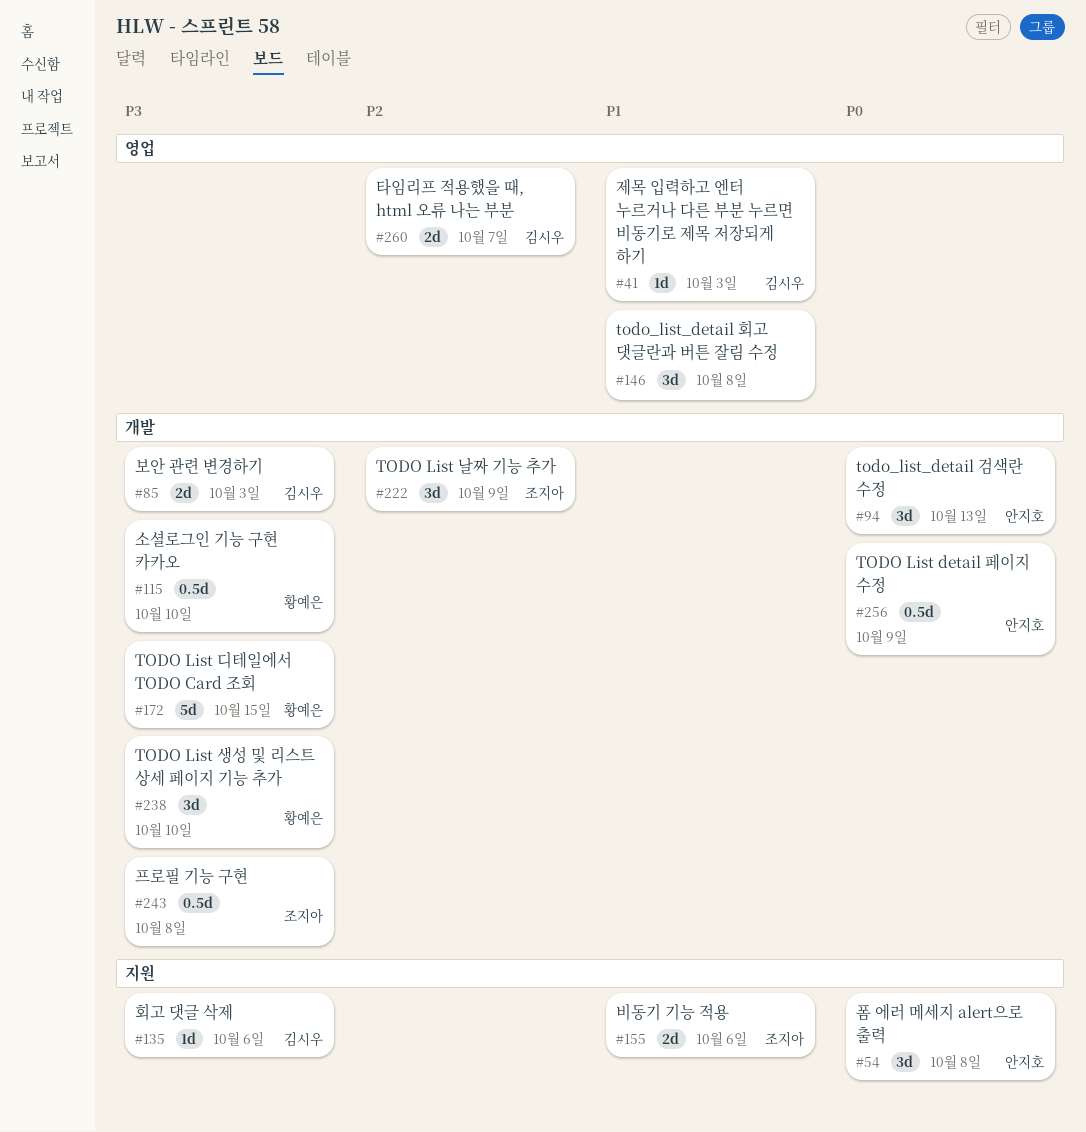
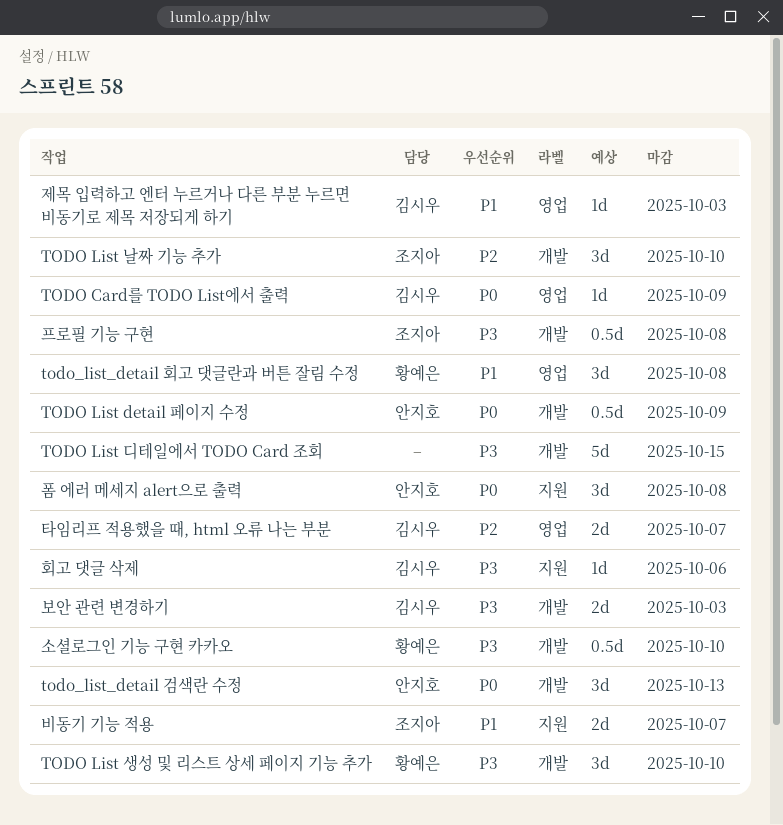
TODO Card를 TODO List에서 출력: none -> present
TODO List 날짜 기능 추가, due: Oct 9 -> Oct 10
TODO List 디테일에서 TODO Card 조회, owner: 황예은 -> none
todo_list_detail 회고 댓글란과 버튼 잘림 수정, owner: none -> 황예은
비동기 기능 적용, due: Oct 6 -> Oct 7

